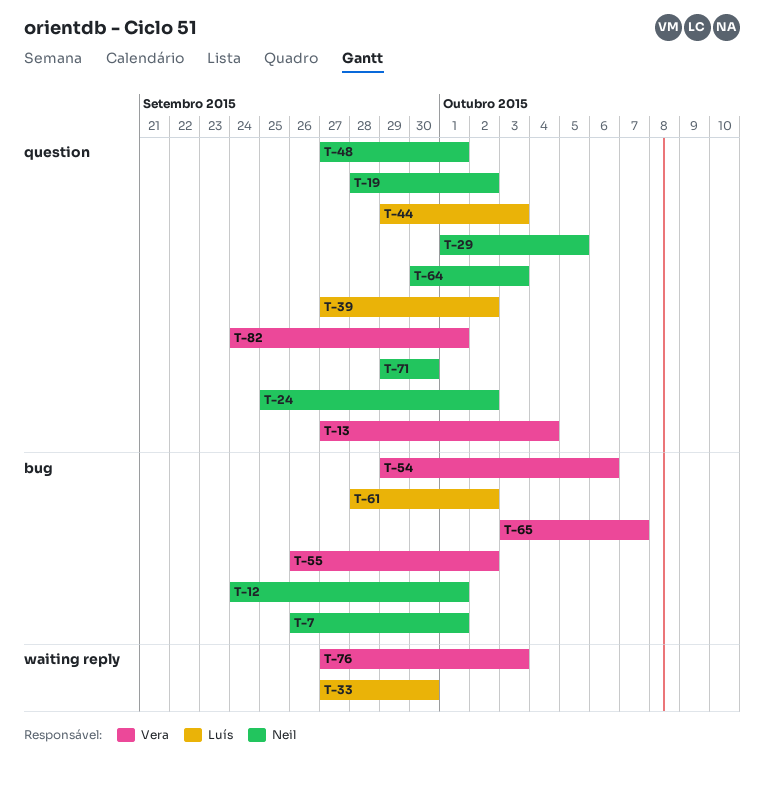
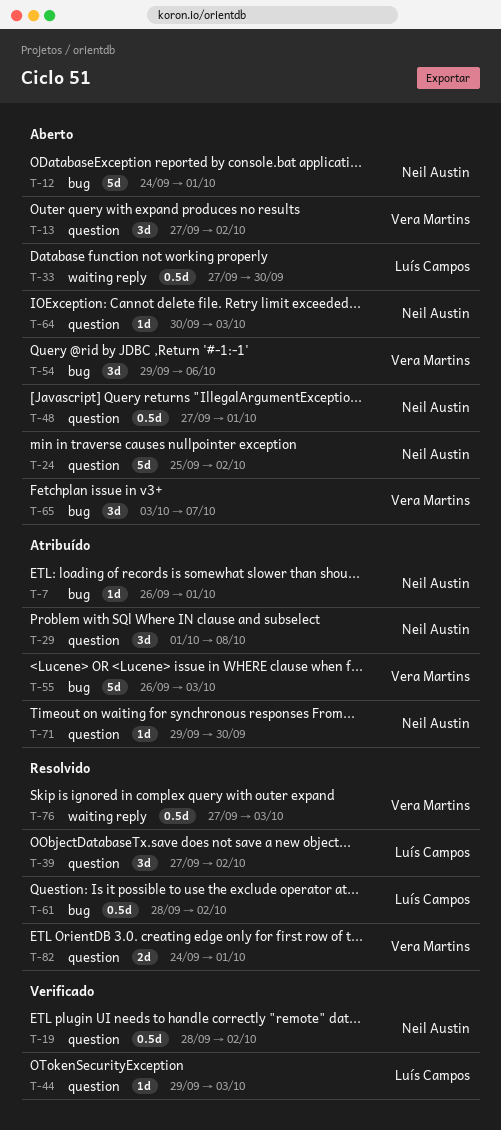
T-13, due: Oct 4 -> Oct 2
T-29, due: Oct 5 -> Oct 8
T-55, due: Oct 2 -> Oct 3

